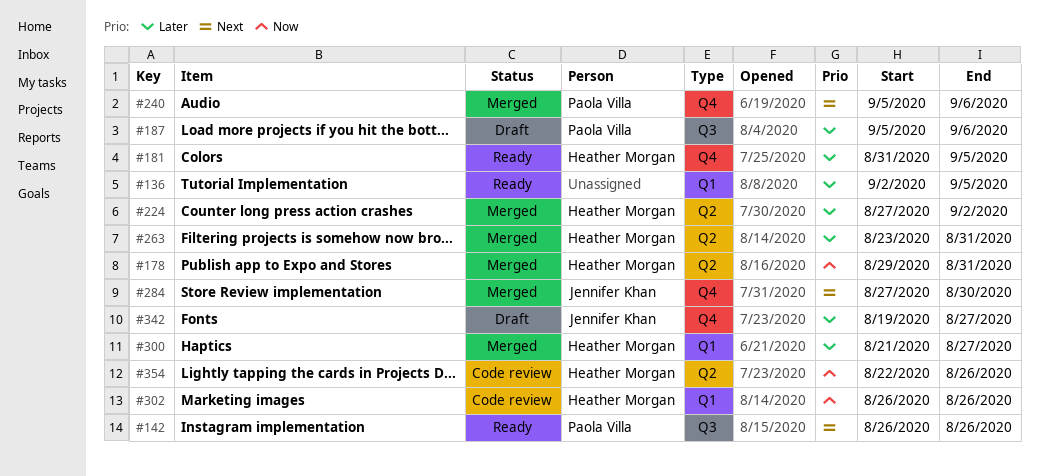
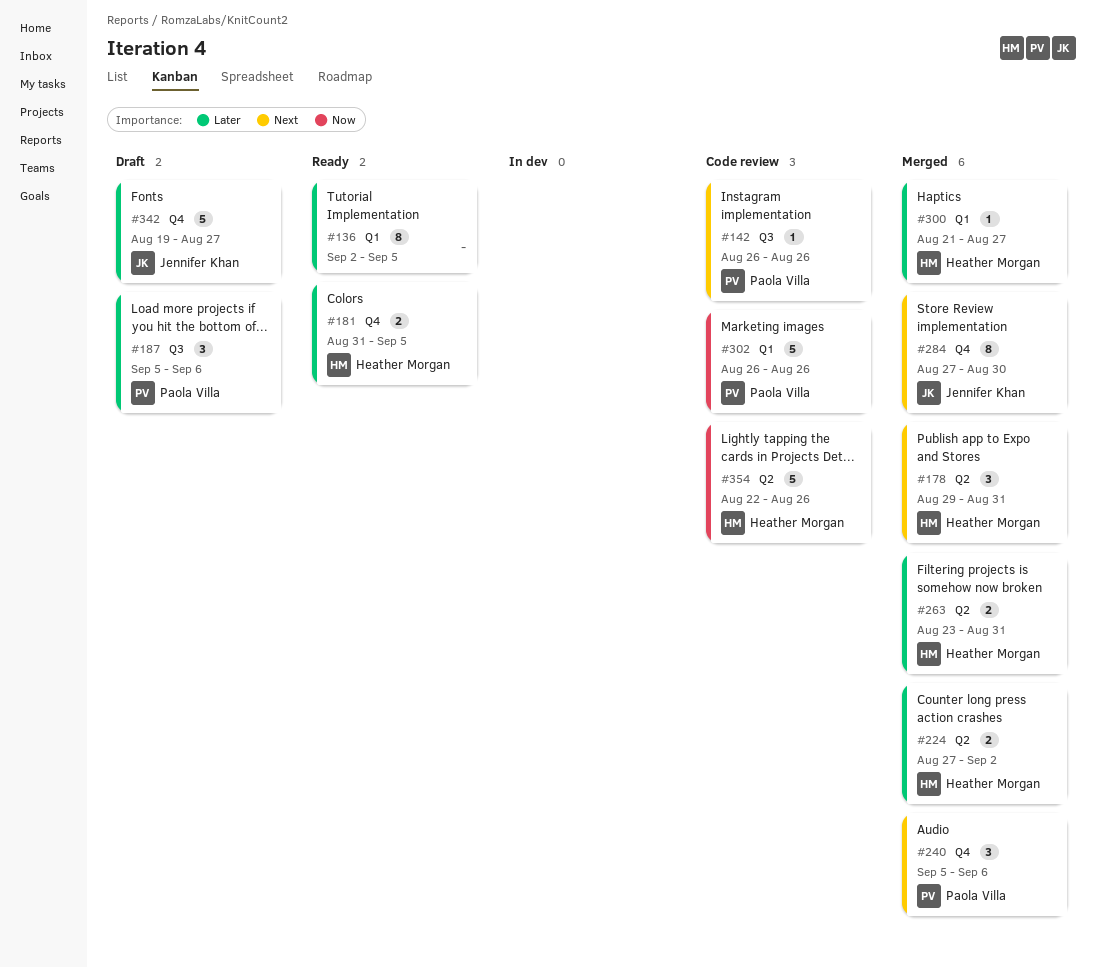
#142, status: Ready -> Code review
#178, priority: Now -> Next
#302, owner: Heather Morgan -> Paola Villa

